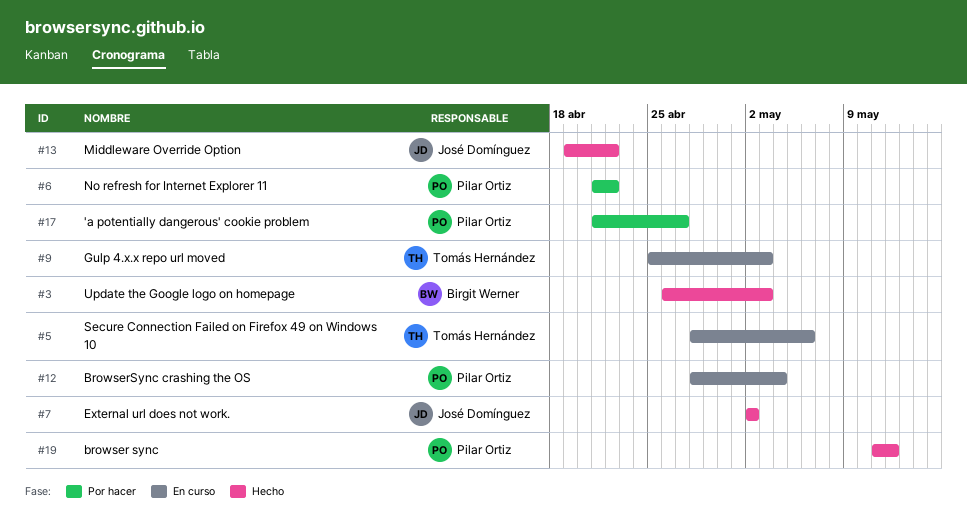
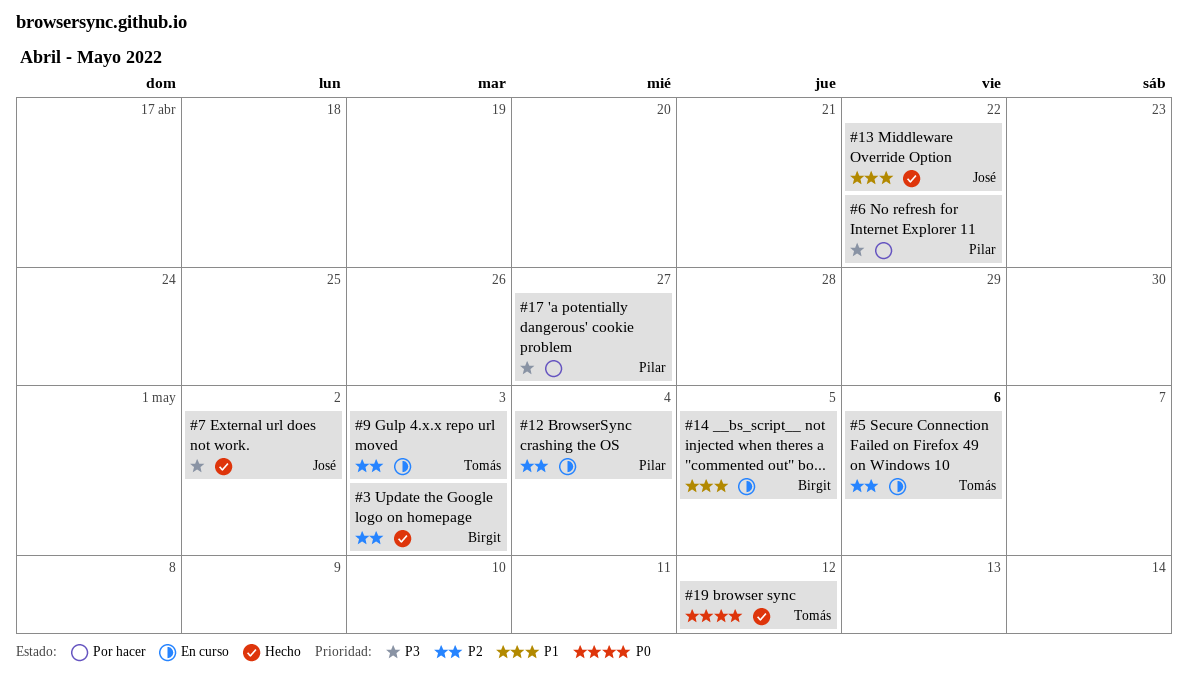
#14: none -> present
#19, owner: Pilar Ortiz -> Tomás Hernández

